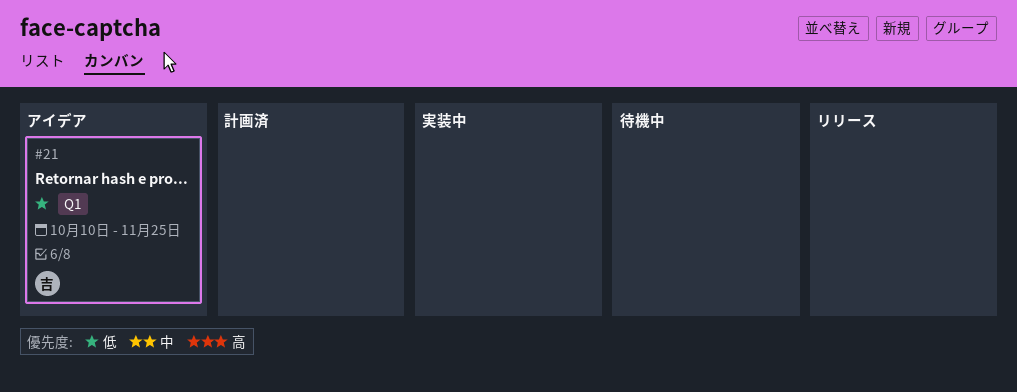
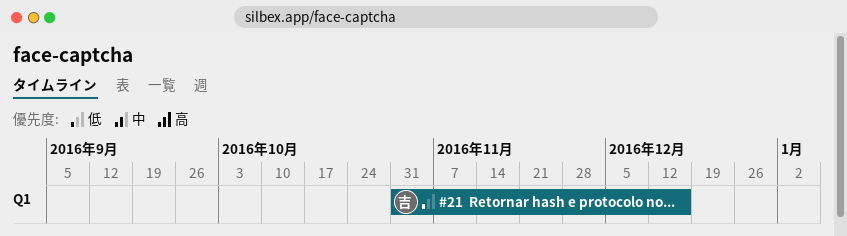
#21, start: Oct 10 -> Oct 31
#21, due: Nov 25 -> Dec 16

